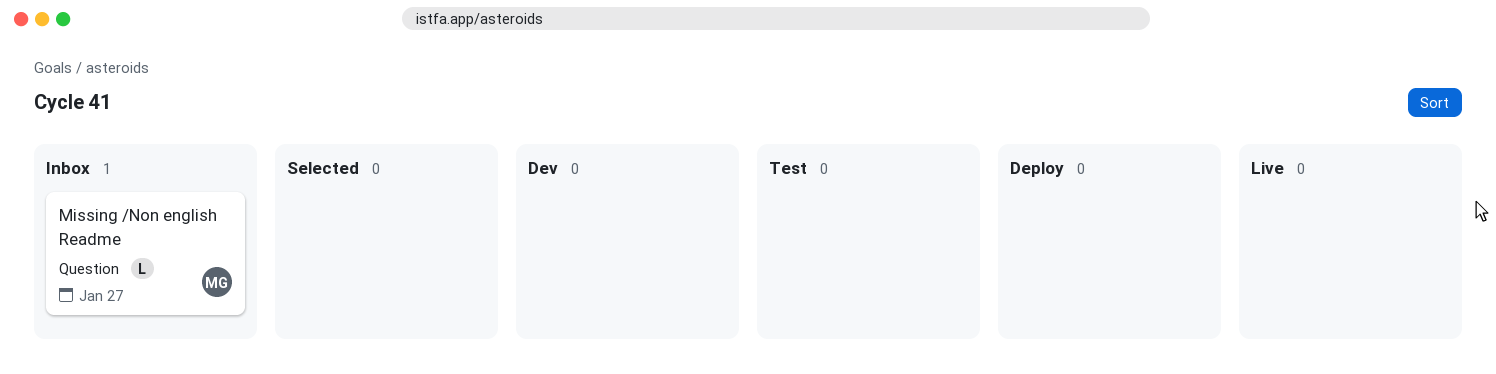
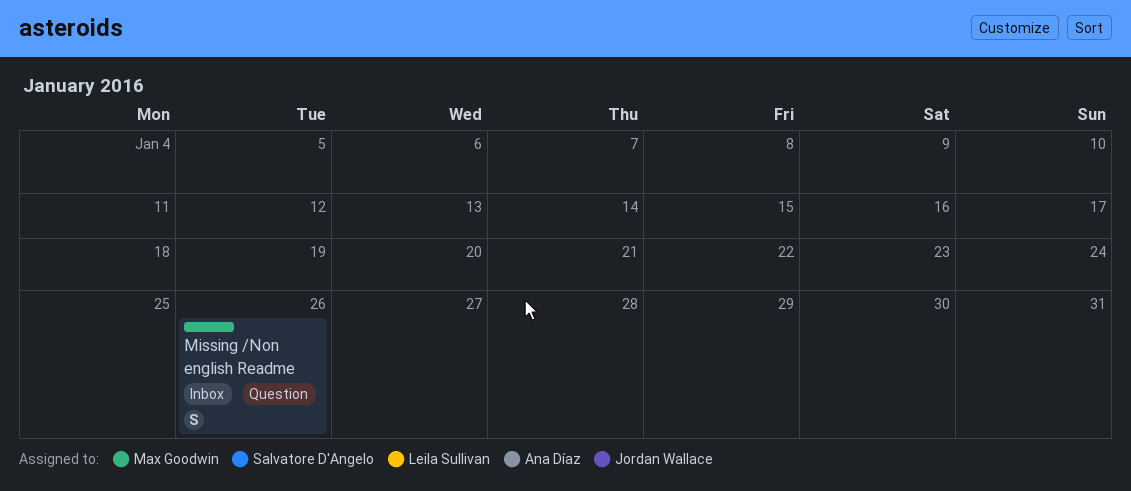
Missing /Non english Readme, estimate: L -> S
Missing /Non english Readme, due: Jan 27 -> Jan 26

